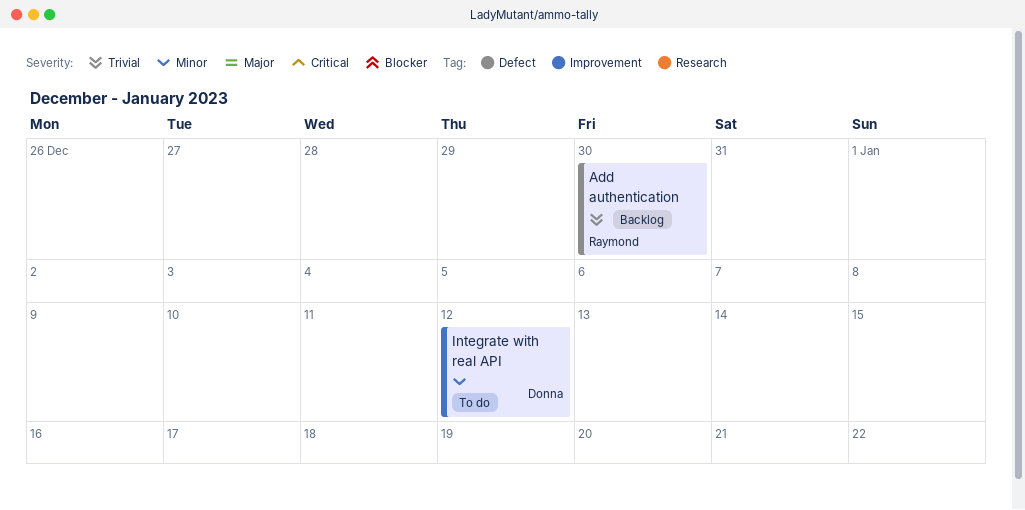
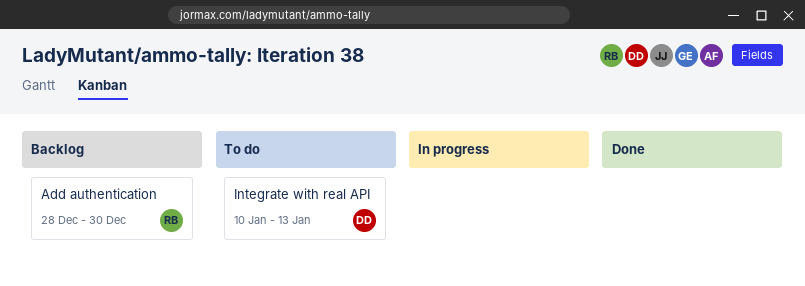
Integrate with real API, due: Jan 12 -> Jan 13

